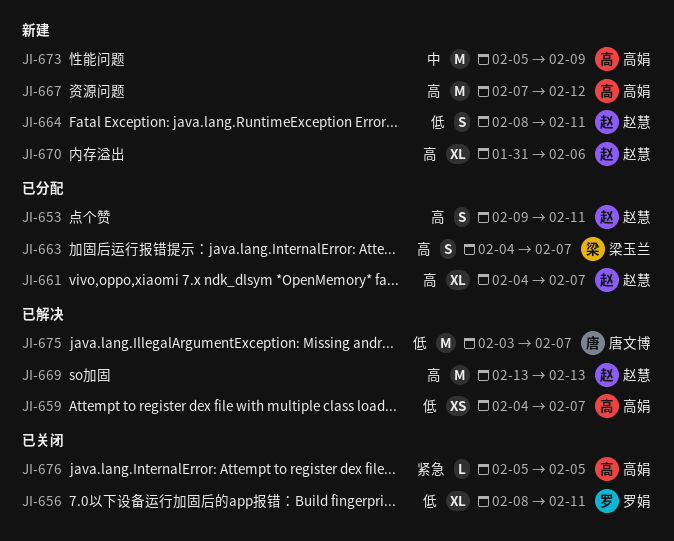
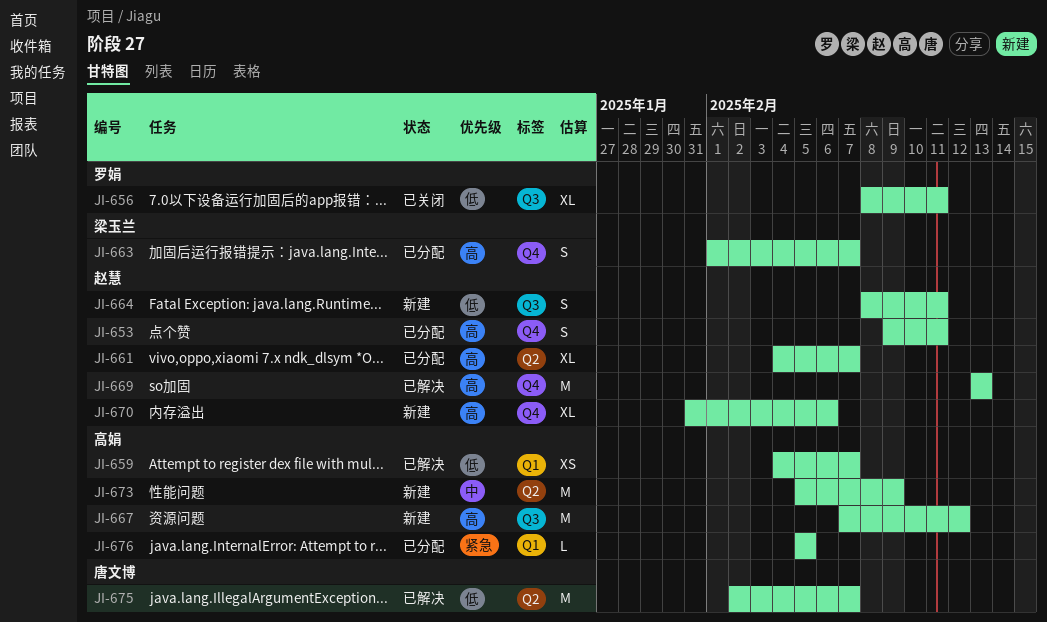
JI-663, start: Feb 4 -> Feb 1
JI-675, start: Feb 3 -> Feb 2
JI-676, status: 已关闭 -> 已分配

